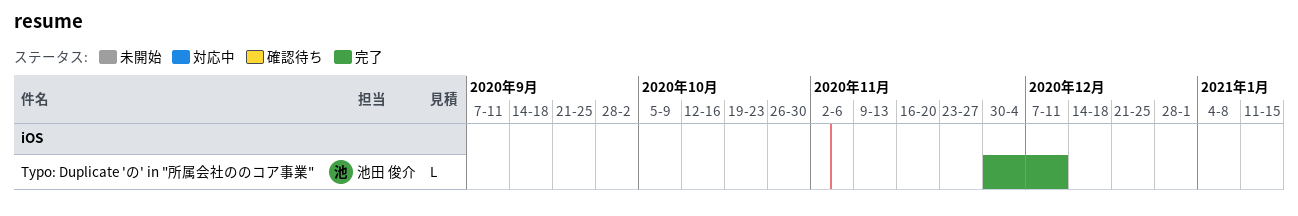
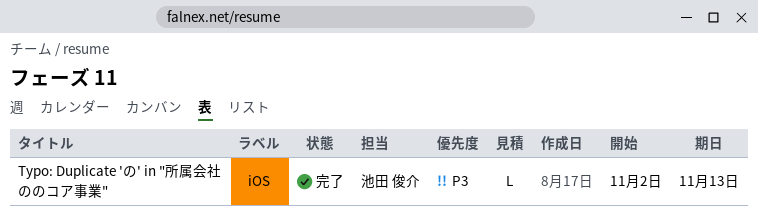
Typo: Duplicate 'の' in "所属会社ののコア事業", start: Nov 30 -> Nov 2
Typo: Duplicate 'の' in "所属会社ののコア事業", due: Dec 11 -> Nov 13

